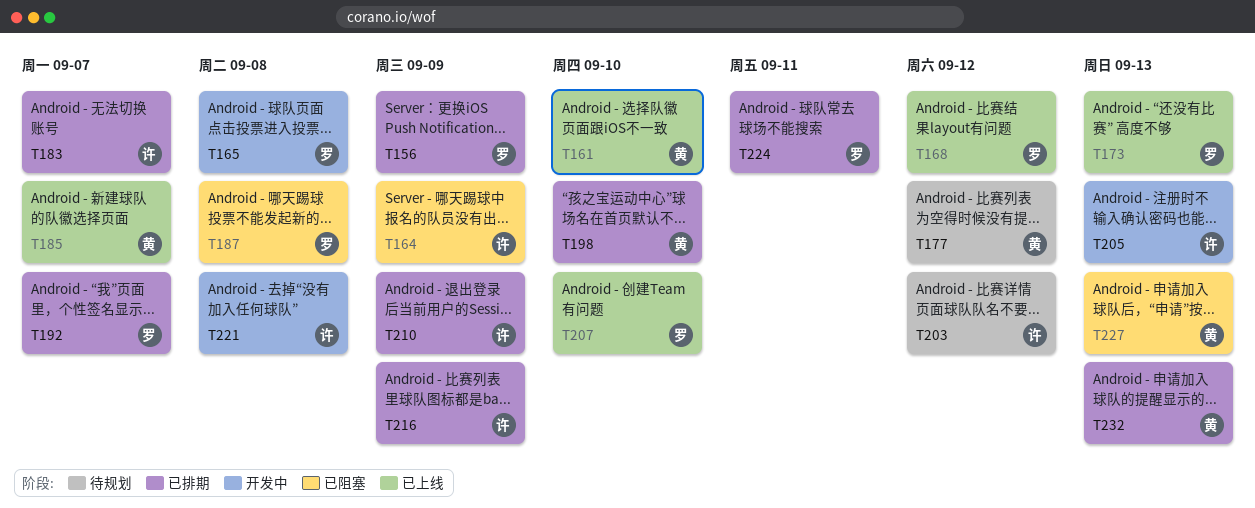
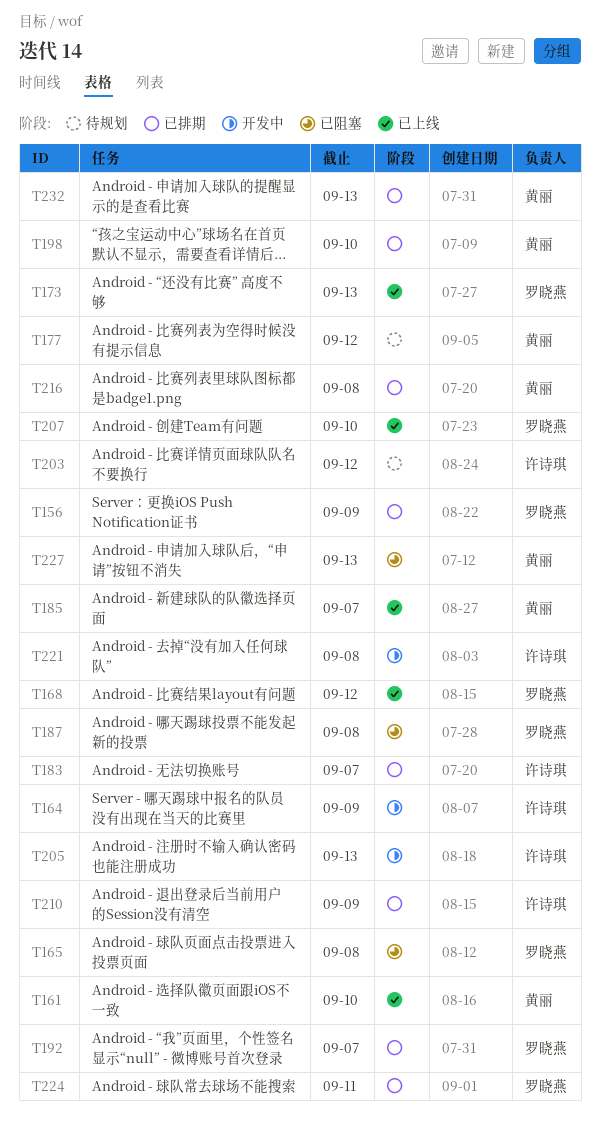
T164, status: 已阻塞 -> 开发中
T165, status: 开发中 -> 已阻塞
T216, owner: 许诗琪 -> 黄丽
T216, due: Sep 9 -> Sep 8

